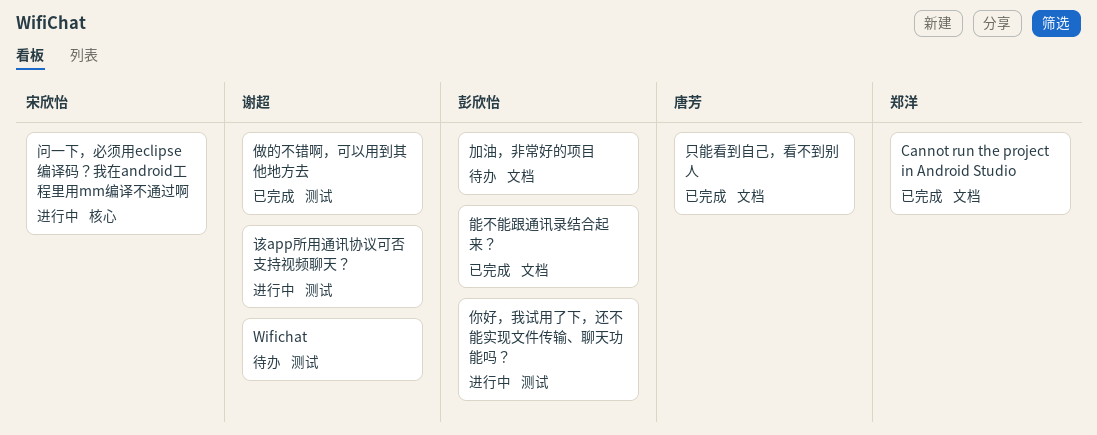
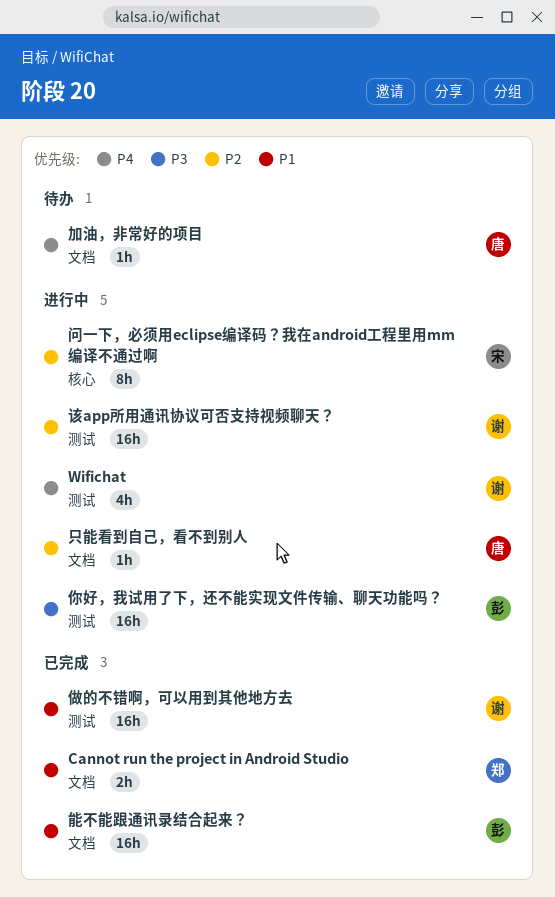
Wifichat, status: 待办 -> 进行中
加油，非常好的项目, owner: 彭欣怡 -> 唐芳
只能看到自己，看不到别人, status: 已完成 -> 进行中

